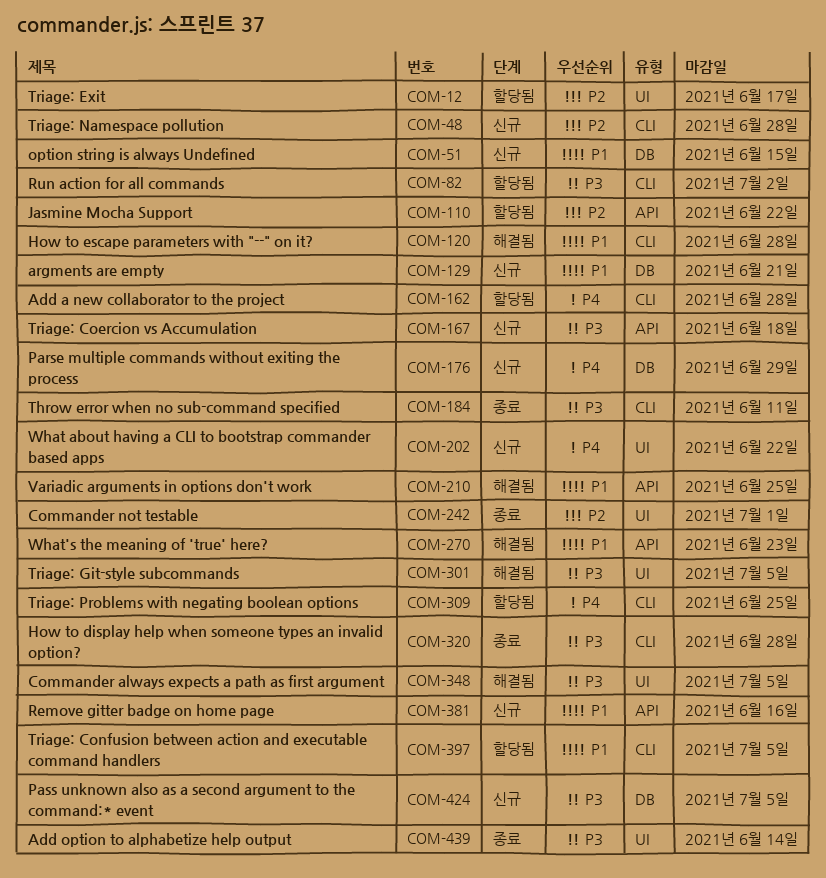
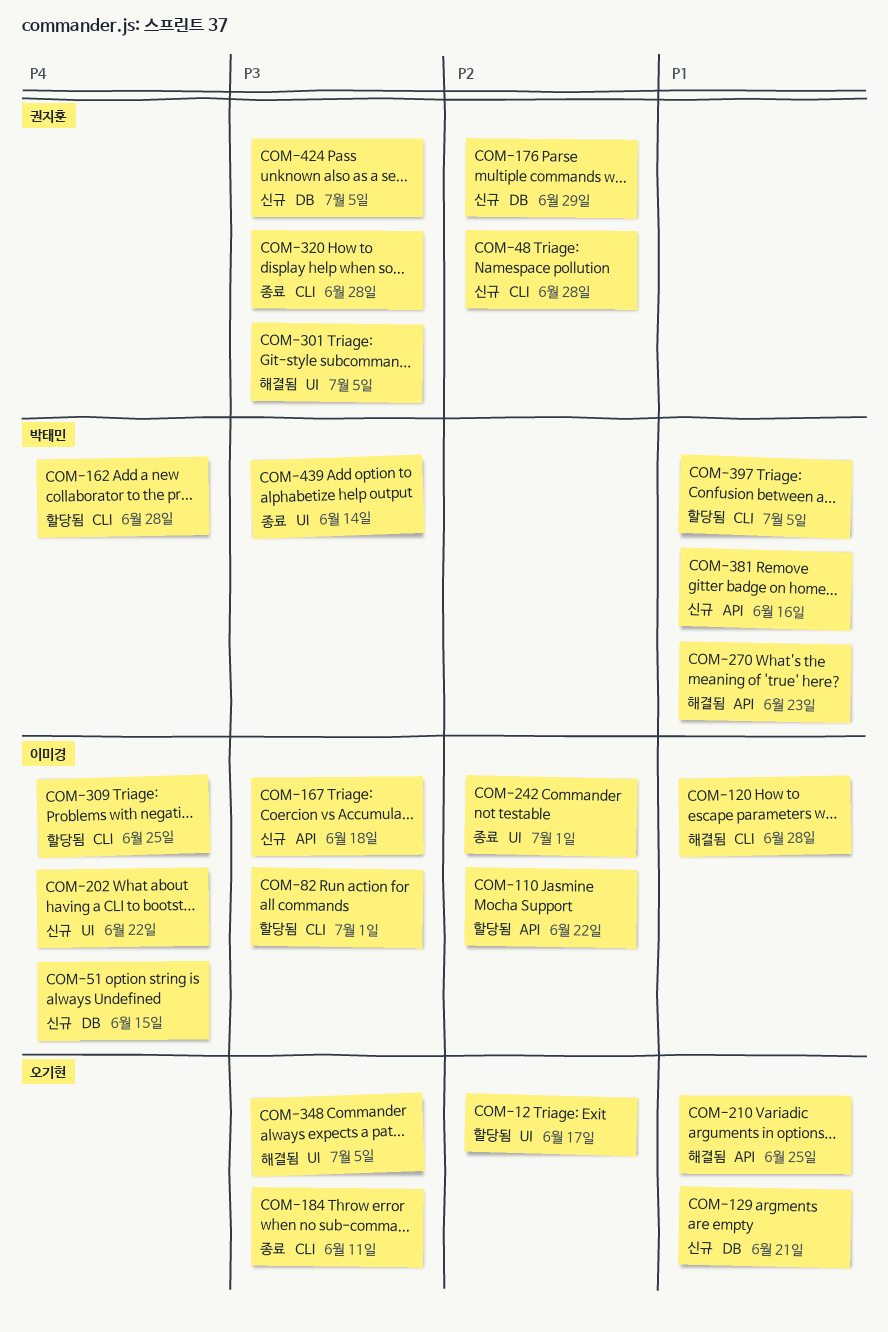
COM-51, priority: P1 -> P4
COM-82, due: Jul 2 -> Jul 1
COM-176, priority: P4 -> P2

